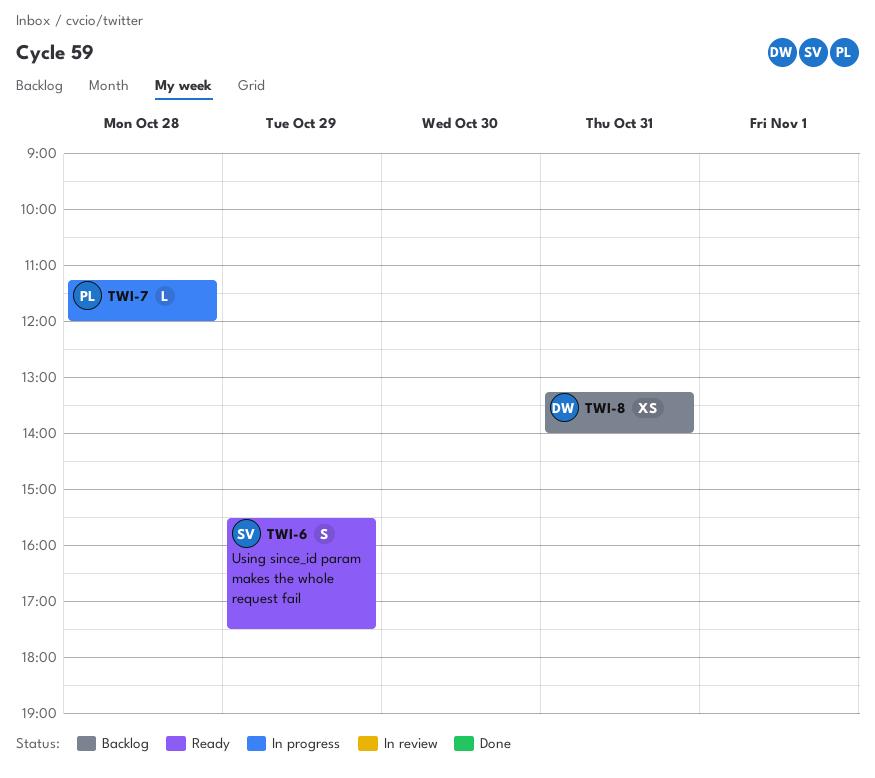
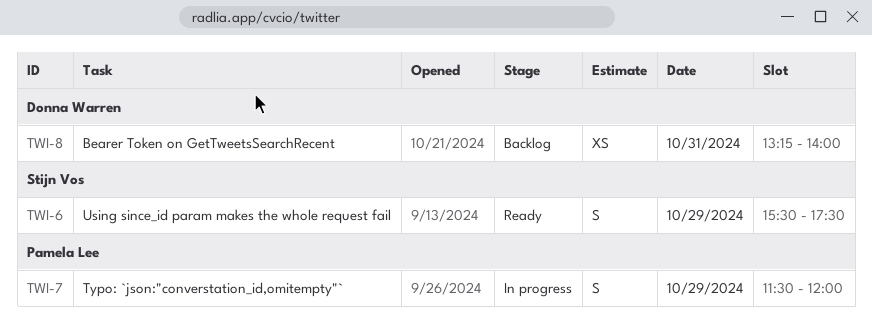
TWI-7, estimate: L -> S
TWI-7, day: Oct 28 -> Oct 29
TWI-7, begins: 11:15 -> 11:30

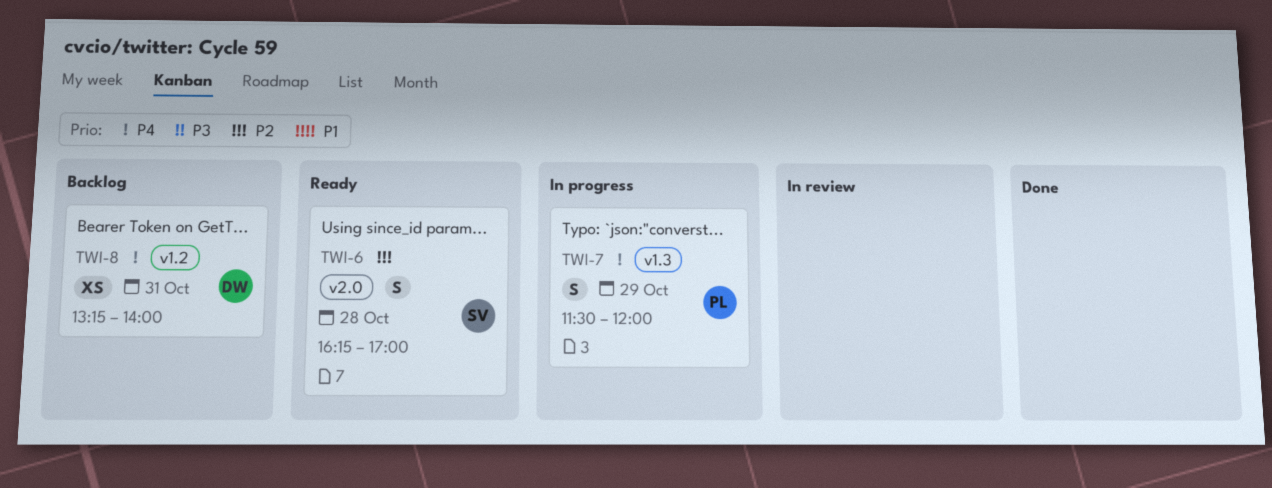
TWI-6, day: Oct 29 -> Oct 28
TWI-6, begins: 15:30 -> 16:15
TWI-6, ends: 17:30 -> 17:00

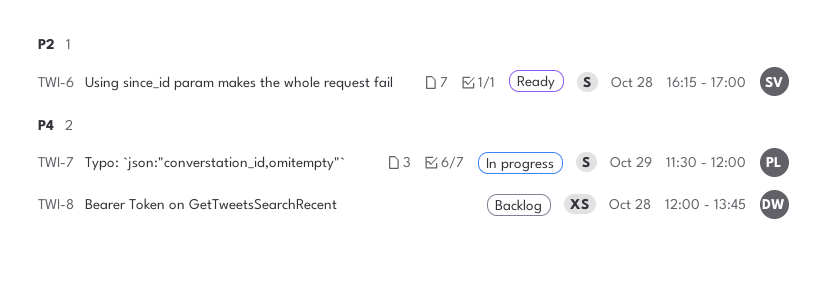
TWI-8, day: Oct 31 -> Oct 28
TWI-8, begins: 13:15 -> 12:00
TWI-8, ends: 14:00 -> 13:45

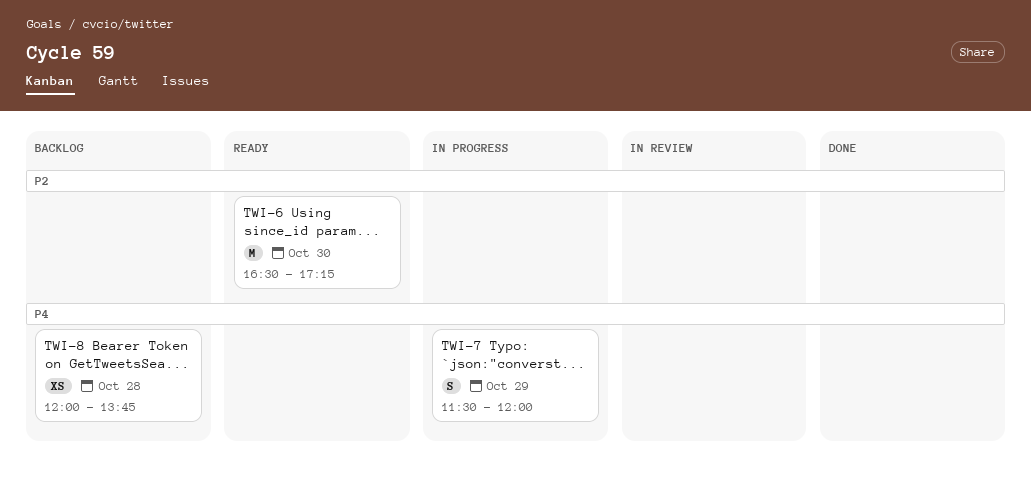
TWI-6, estimate: S -> M
TWI-6, day: Oct 28 -> Oct 30
TWI-6, begins: 16:15 -> 16:30
TWI-6, ends: 17:00 -> 17:15

